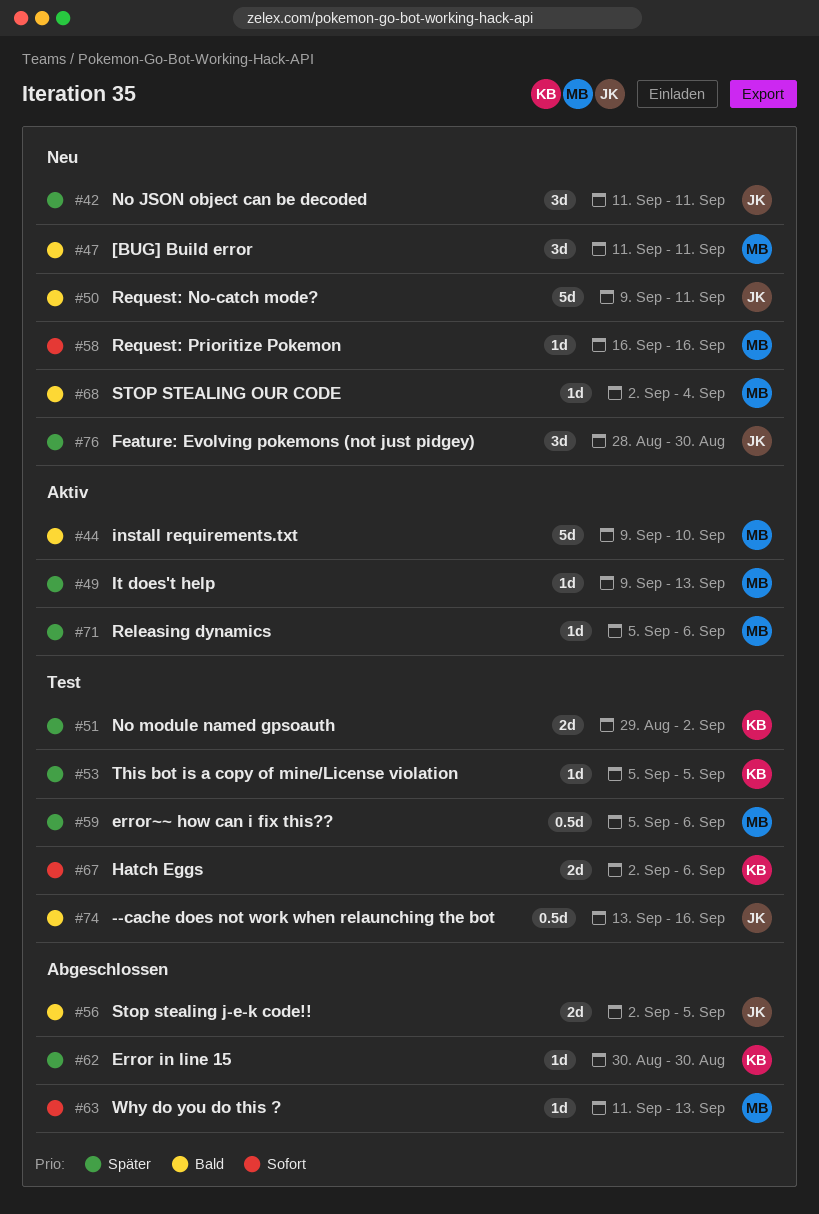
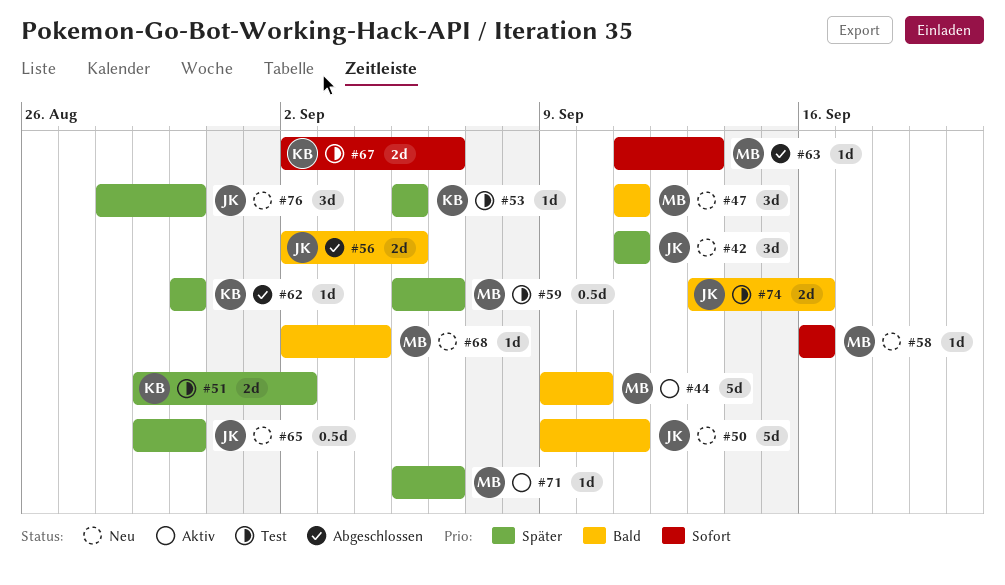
#49: present -> none
#65: none -> present
#74, estimate: 0.5d -> 2d

